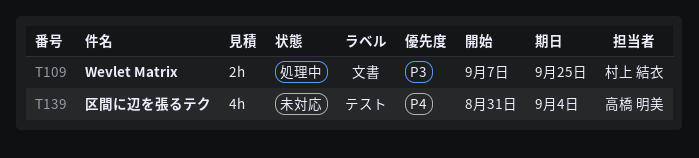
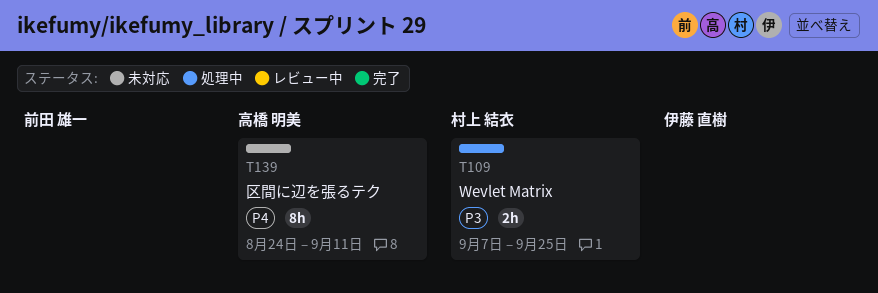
T139, estimate: 4h -> 8h
T139, start: Aug 31 -> Aug 24
T139, due: Sep 4 -> Sep 11

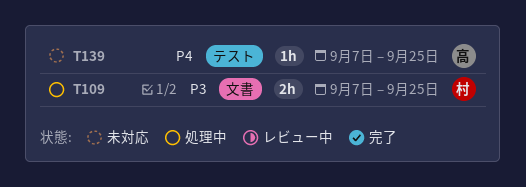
T139, estimate: 8h -> 1h
T139, start: Aug 24 -> Sep 7
T139, due: Sep 11 -> Sep 25

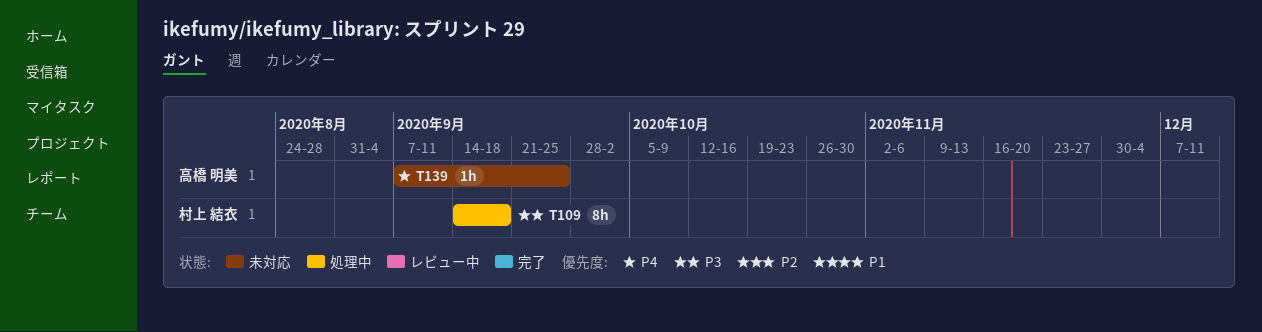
T109, estimate: 2h -> 8h
T109, start: Sep 7 -> Sep 14
T109, due: Sep 25 -> Sep 18

